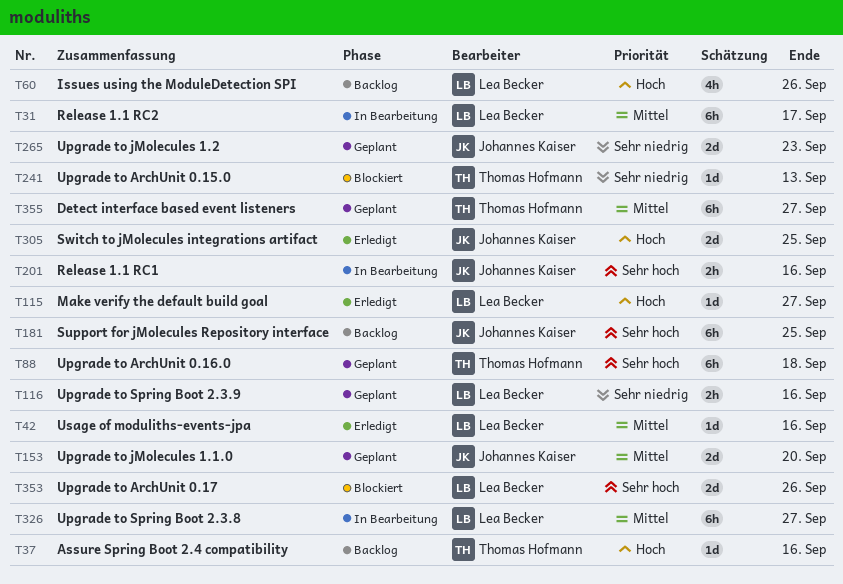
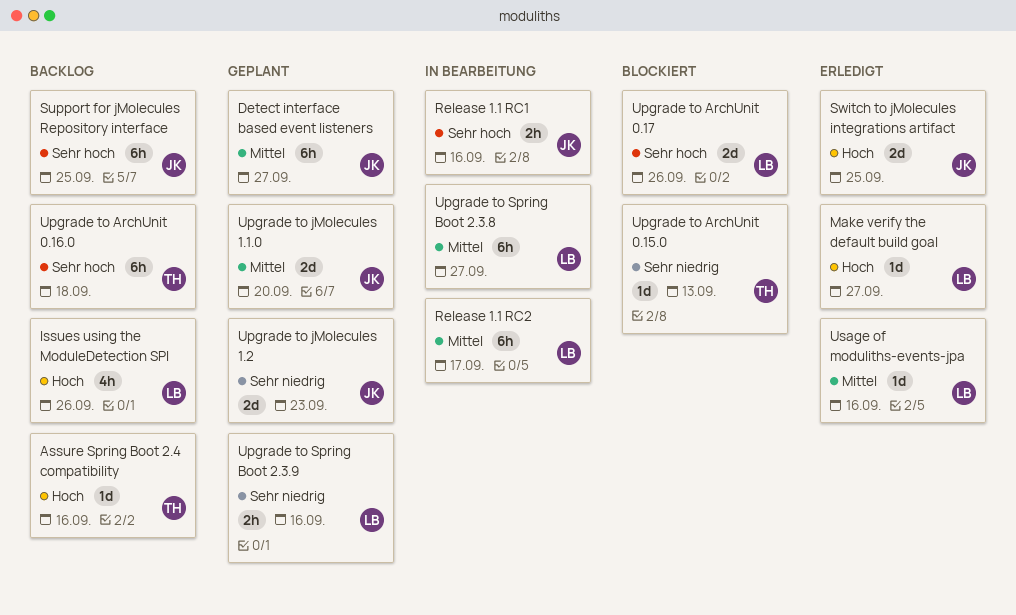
Detect interface based event listeners, owner: Thomas Hofmann -> Johannes Kaiser
Upgrade to ArchUnit 0.16.0, status: Geplant -> Backlog

